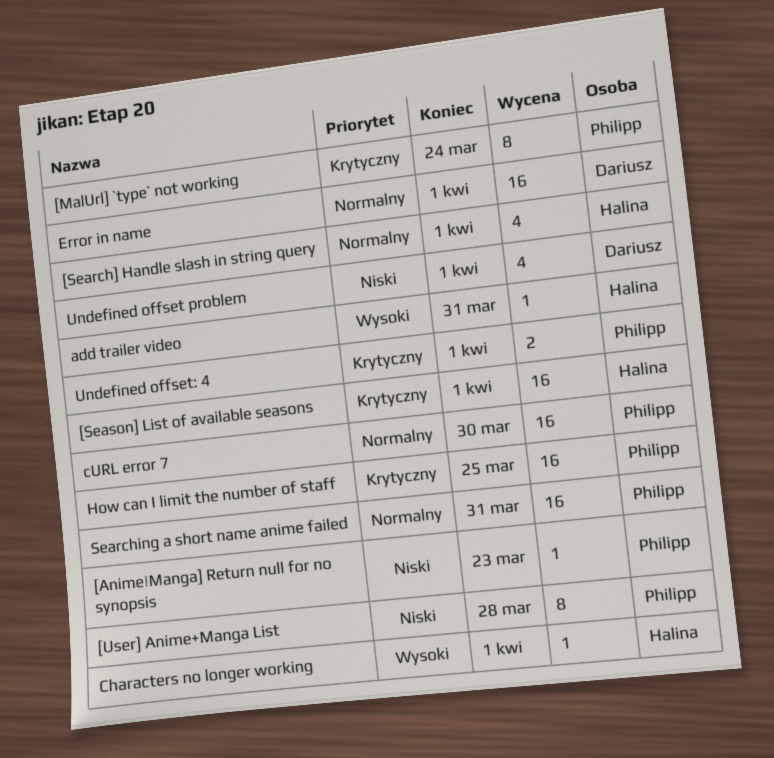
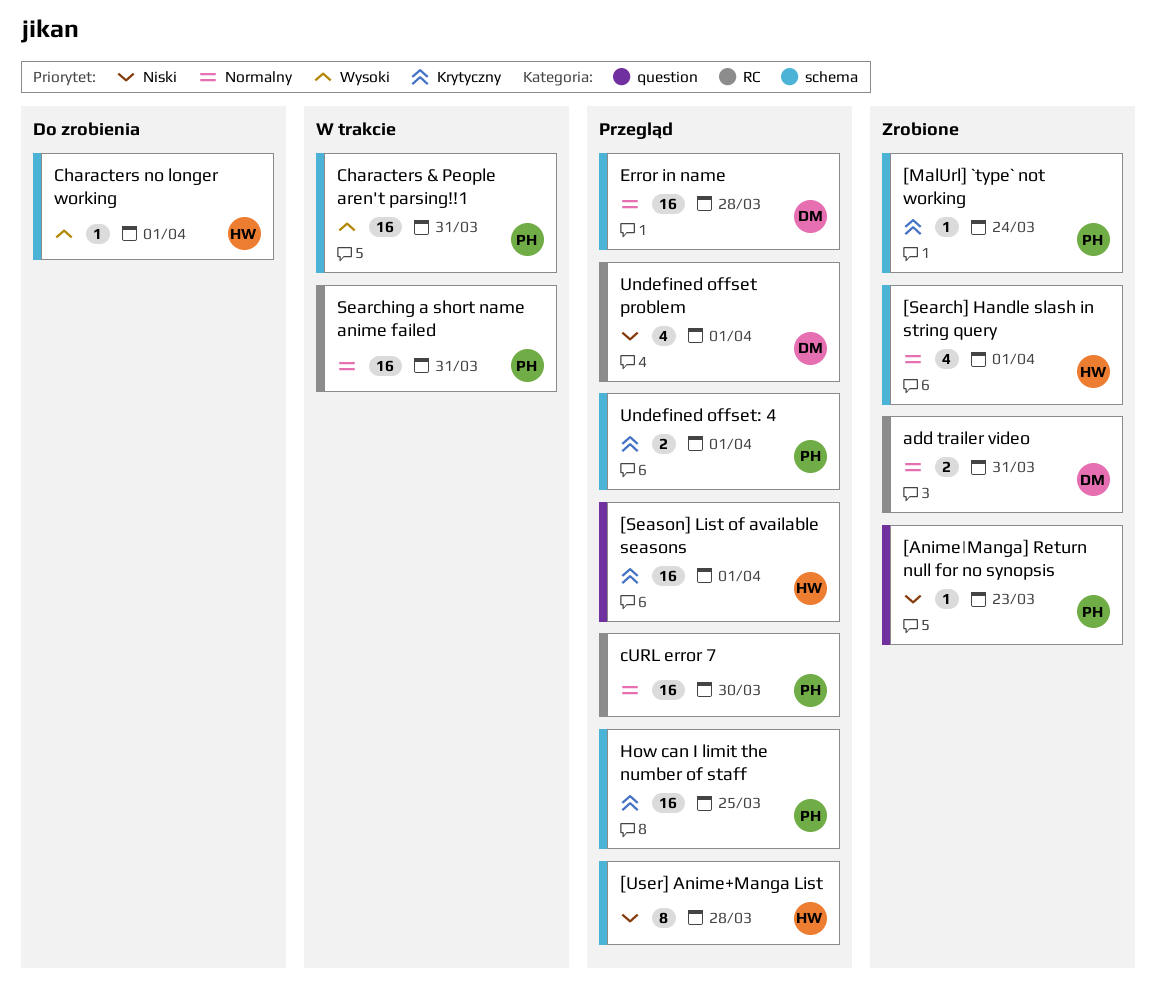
[MalUrl] `type` not working, estimate: 8 -> 1
[User] Anime+Manga List, owner: Philipp -> Halina
add trailer video, owner: Halina -> Dariusz
add trailer video, priority: Wysoki -> Normalny
add trailer video, estimate: 1 -> 2
Characters & People aren't parsing!!1: none -> present
Error in name, due: Apr 1 -> Mar 28

